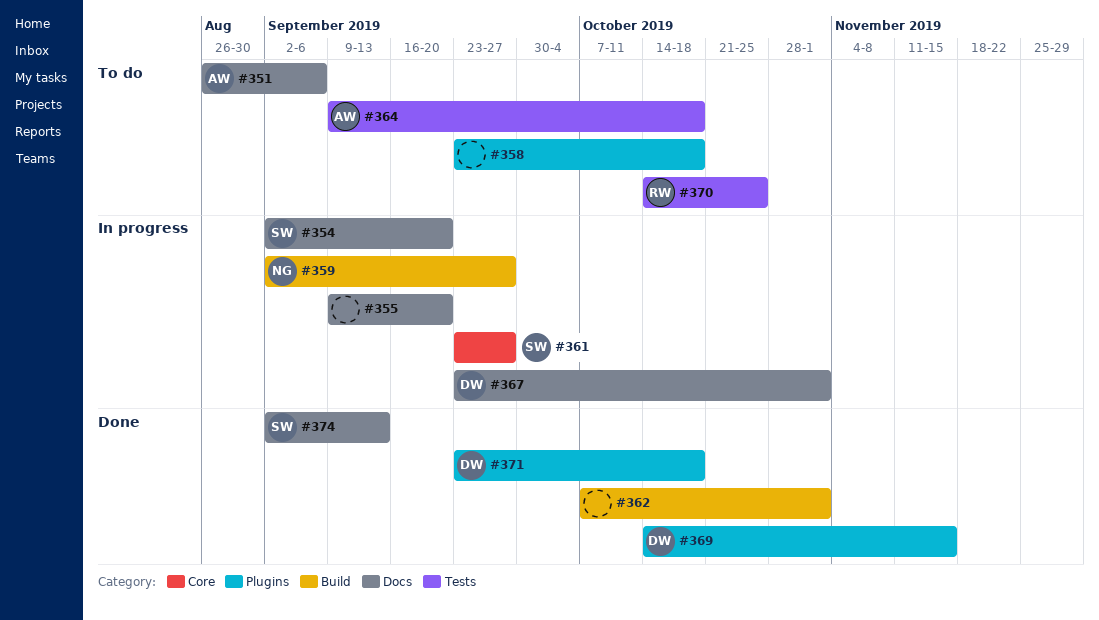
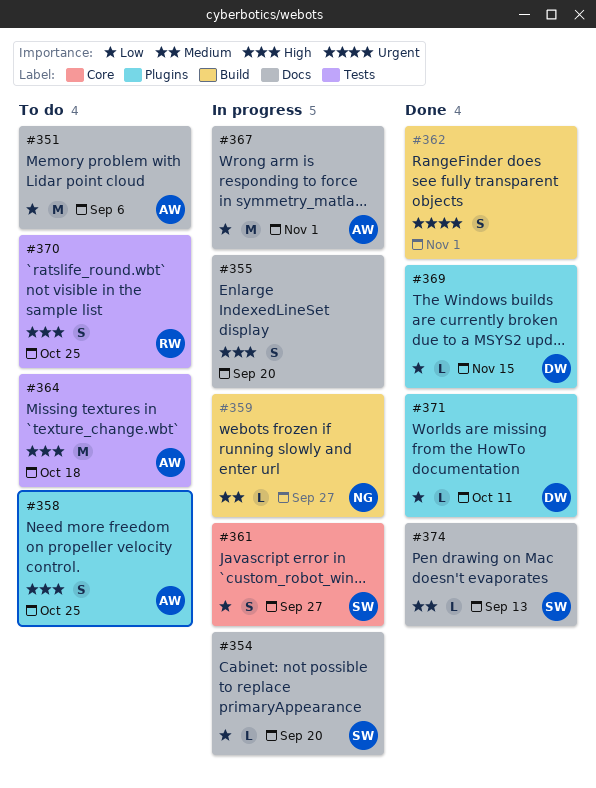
#358, owner: none -> AW
#358, due: Oct 18 -> Oct 25
#367, owner: DW -> AW
#371, due: Oct 18 -> Oct 11

